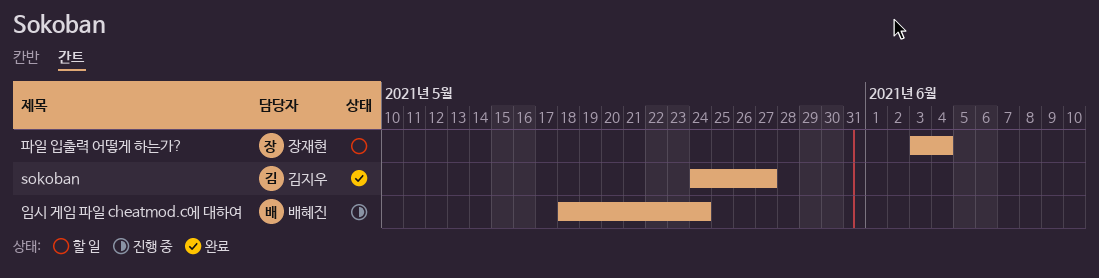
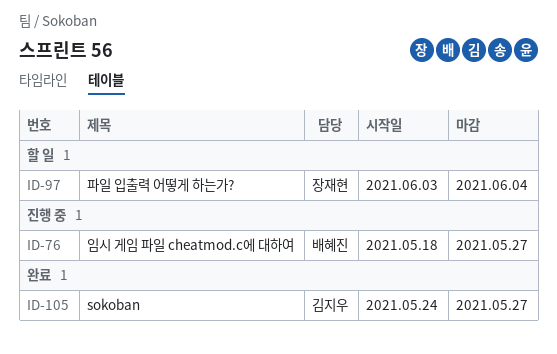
임시 게임 파일 cheatmod.c에 대하여, due: May 24 -> May 27

